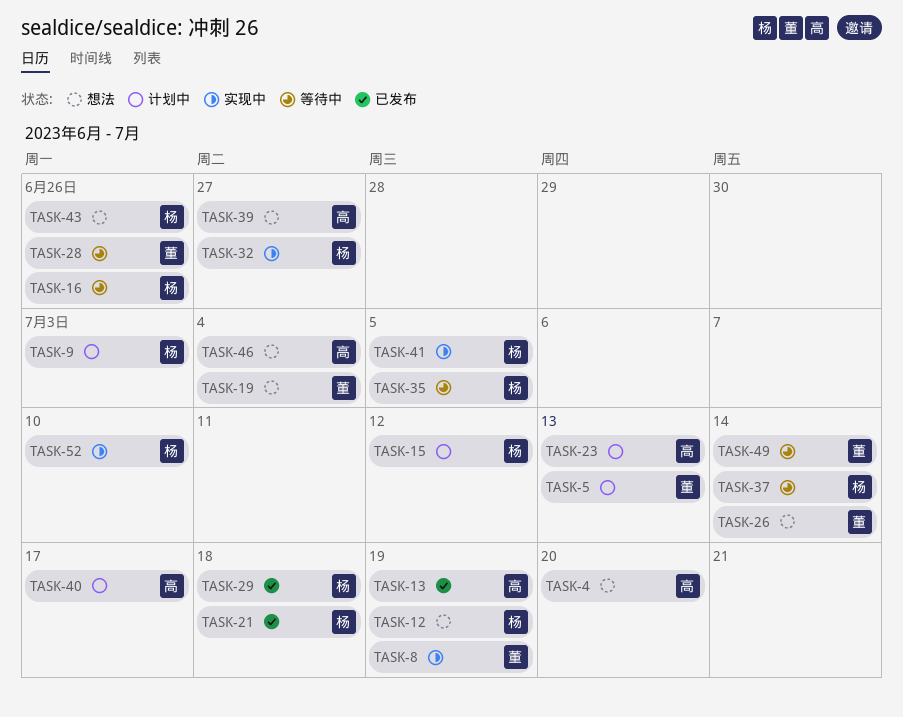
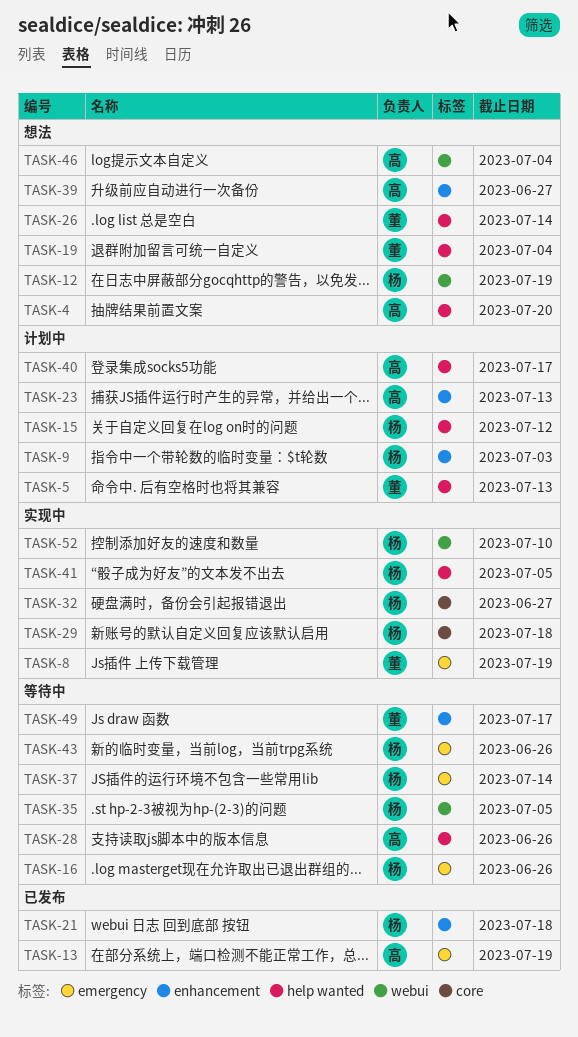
TASK-28, owner: 董 -> 高
TASK-29, status: 已发布 -> 实现中
TASK-43, status: 想法 -> 等待中
TASK-49, due: Jul 14 -> Jul 17

